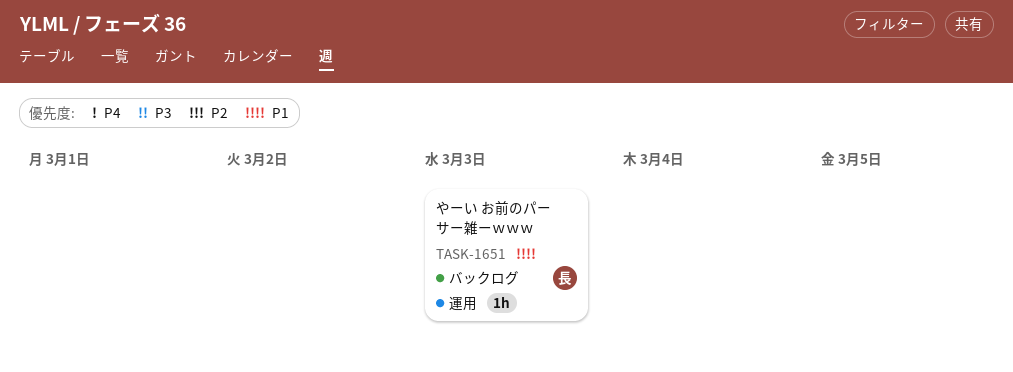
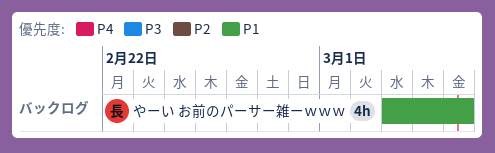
やーい お前のパーサー雑ーｗｗｗ, estimate: 1h -> 4h
やーい お前のパーサー雑ーｗｗｗ, due: Mar 3 -> Mar 5

